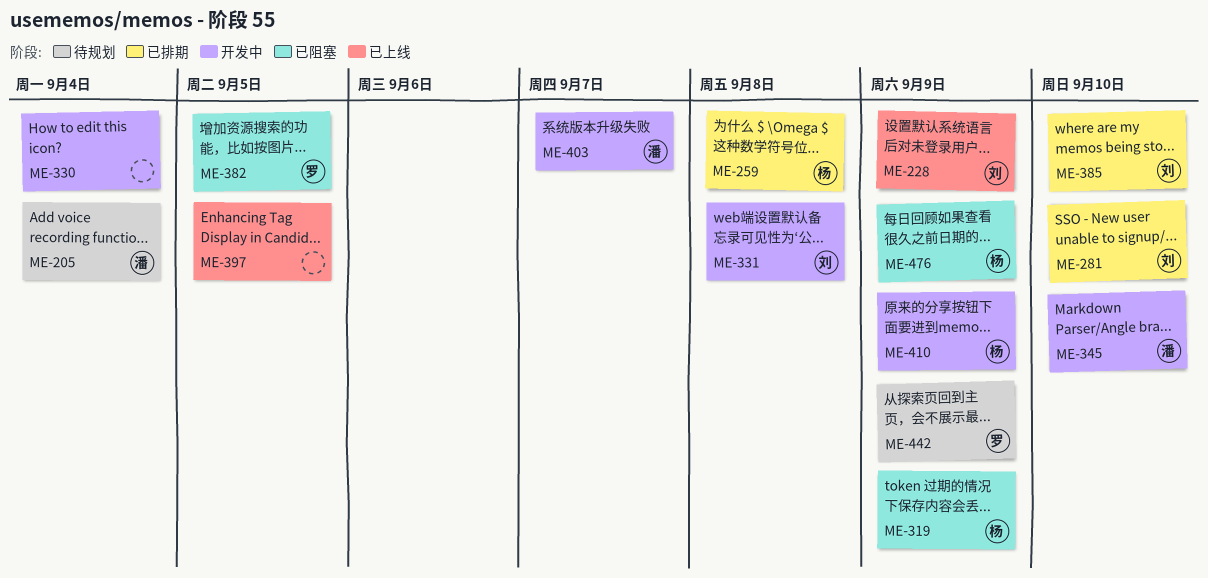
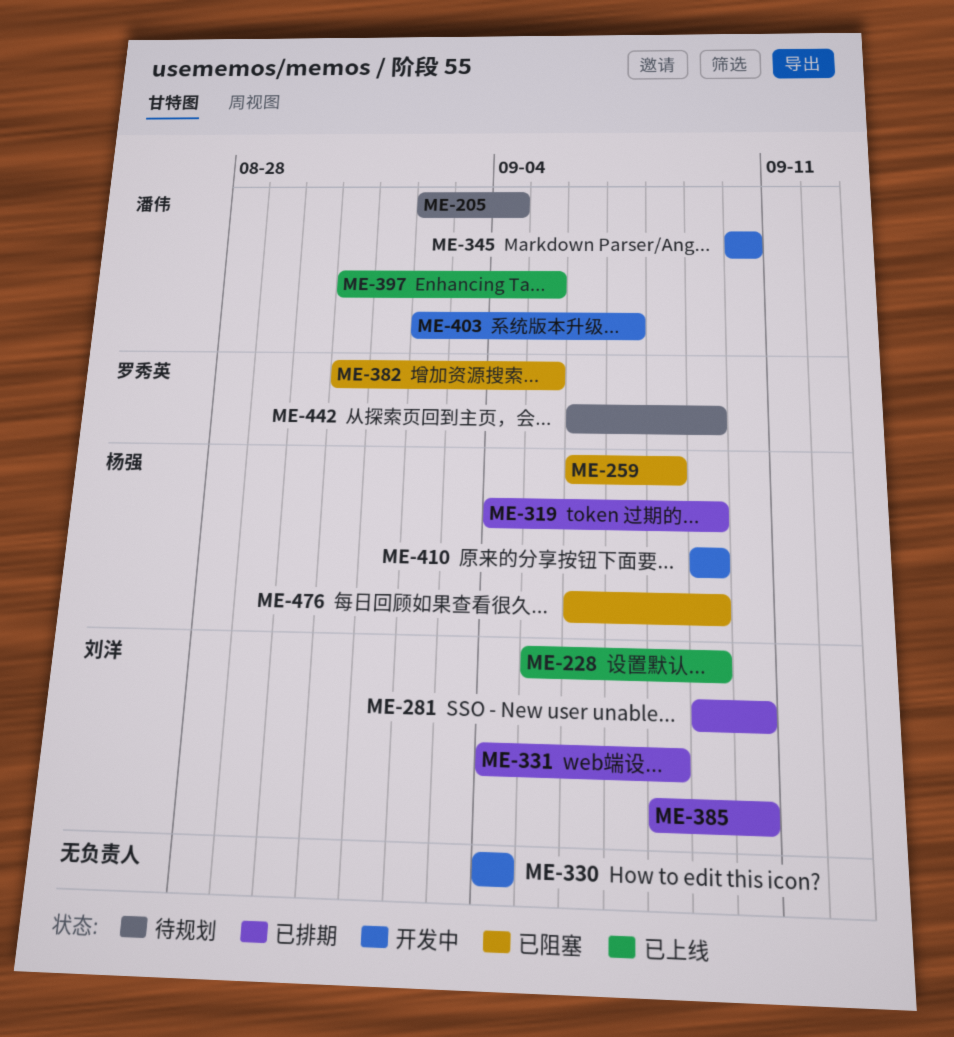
ME-259, status: 已排期 -> 已阻塞
ME-319, status: 已阻塞 -> 已排期
ME-331, status: 开发中 -> 已排期
ME-397, owner: none -> 潘伟

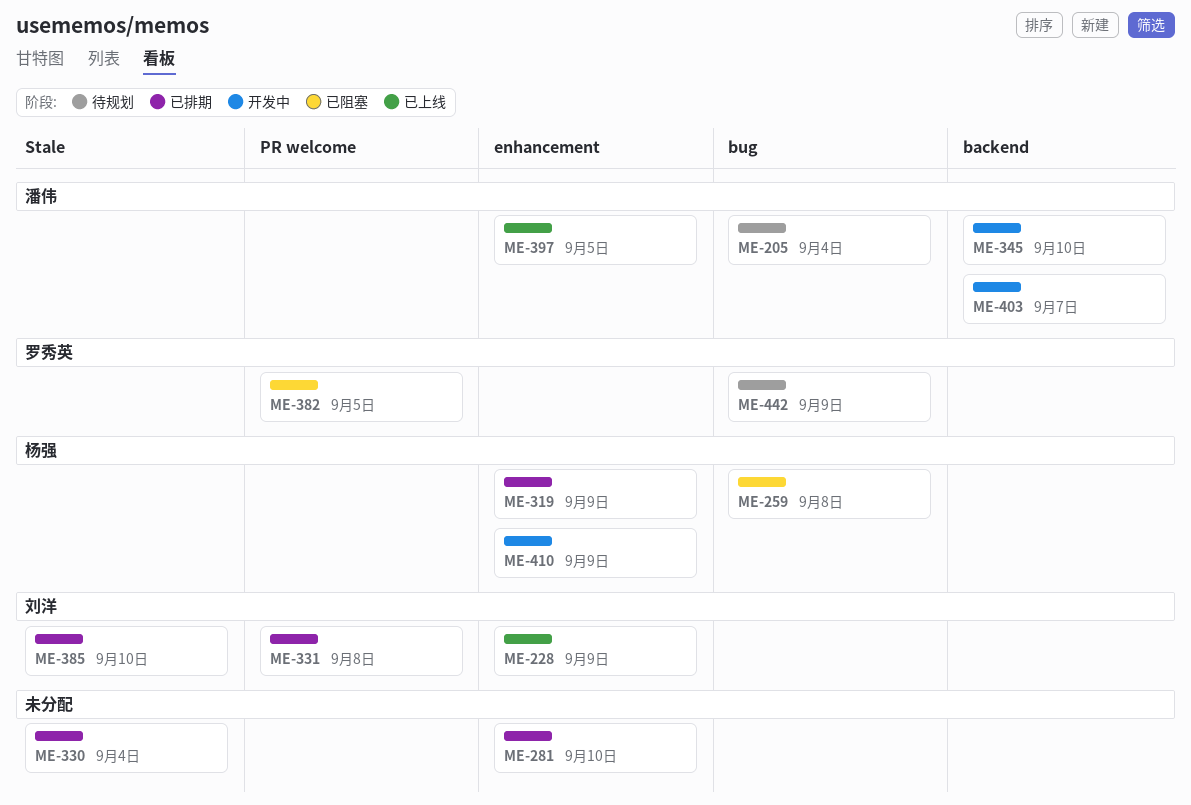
ME-281, owner: 刘洋 -> none
ME-330, status: 开发中 -> 已排期
ME-476: present -> none

